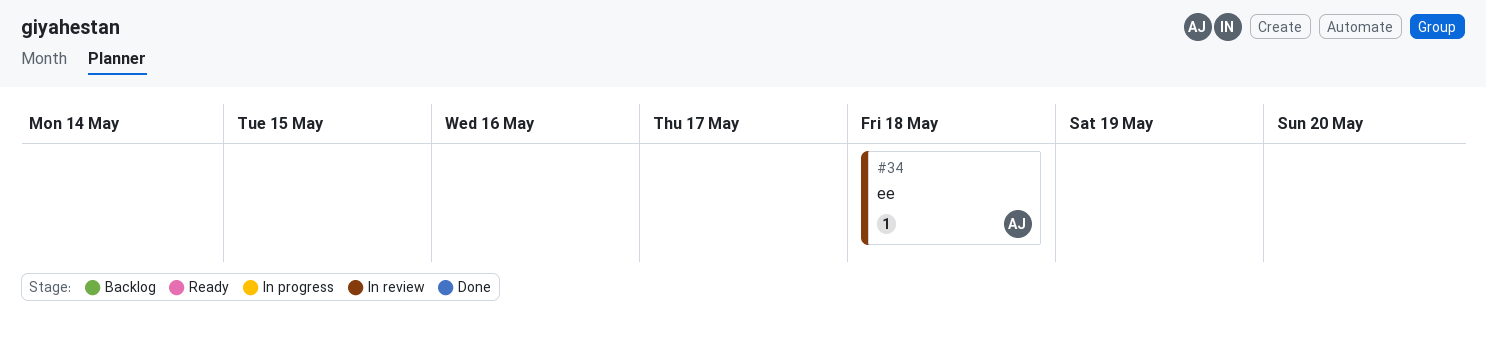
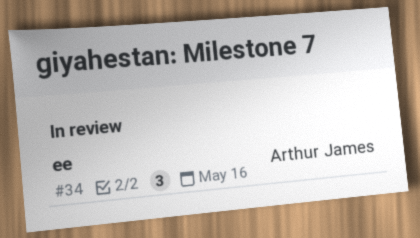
#34, estimate: 1 -> 3
#34, due: May 18 -> May 16

